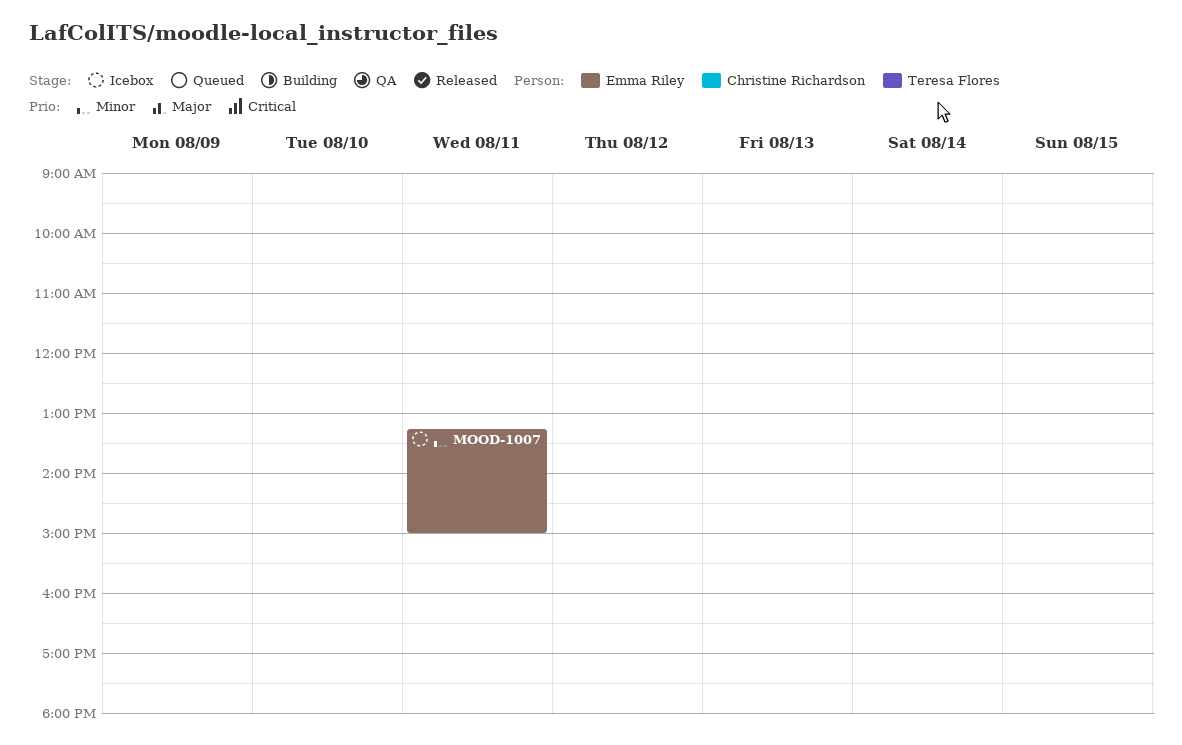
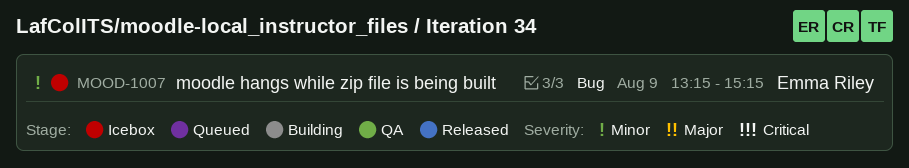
MOOD-1007, day: Aug 11 -> Aug 9
MOOD-1007, ends: 15:00 -> 15:15

